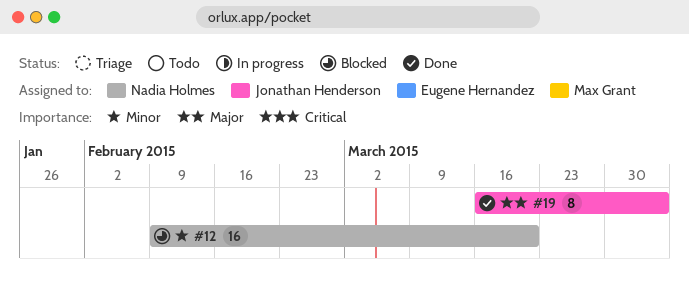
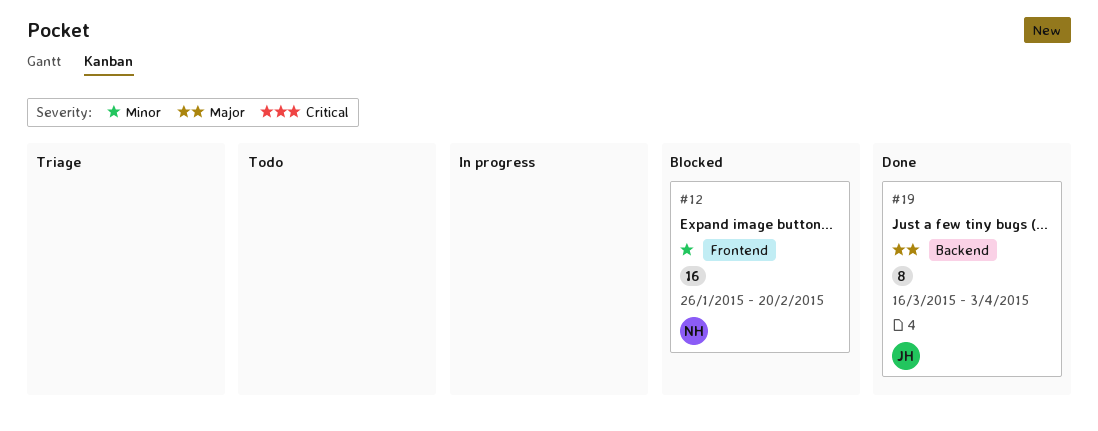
#12, start: Feb 9 -> Jan 26
#12, due: Mar 20 -> Feb 20

